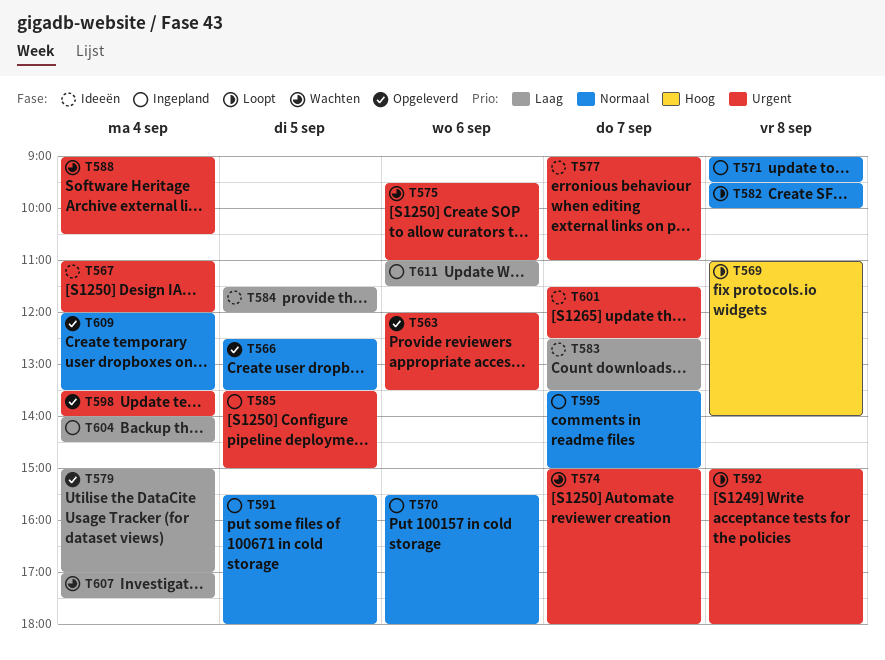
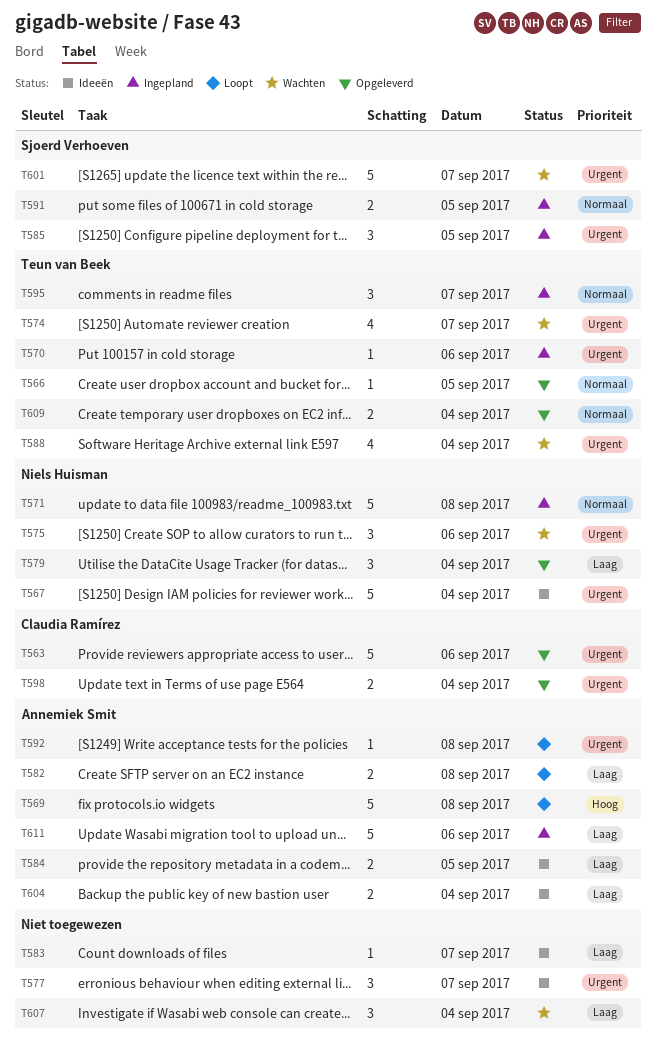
T570, priority: Normaal -> Urgent
T582, priority: Normaal -> Laag
T601, status: Ideeën -> Wachten
T604, status: Ingepland -> Ideeën

